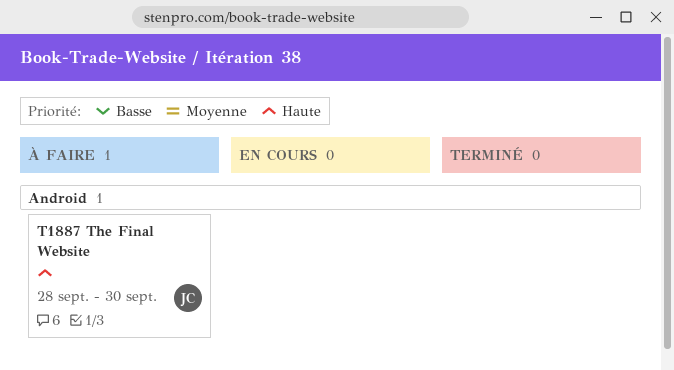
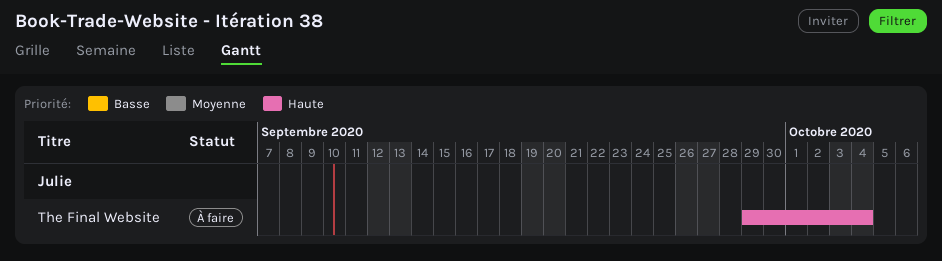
The Final Website, start: Sep 28 -> Sep 29
The Final Website, due: Sep 30 -> Oct 4

